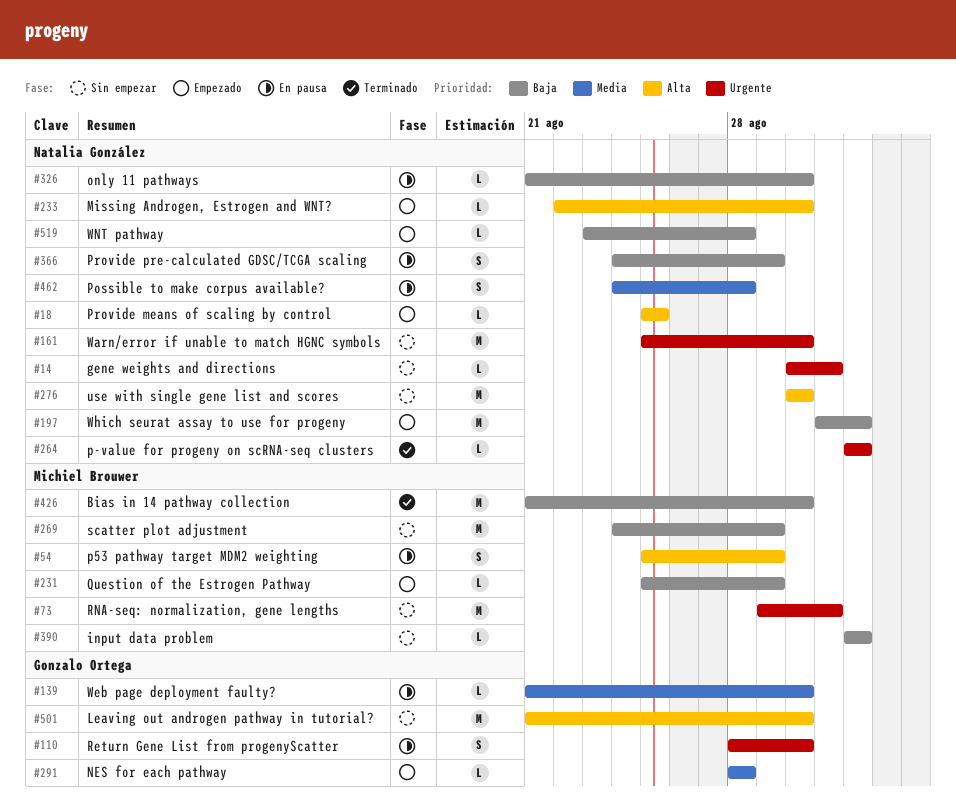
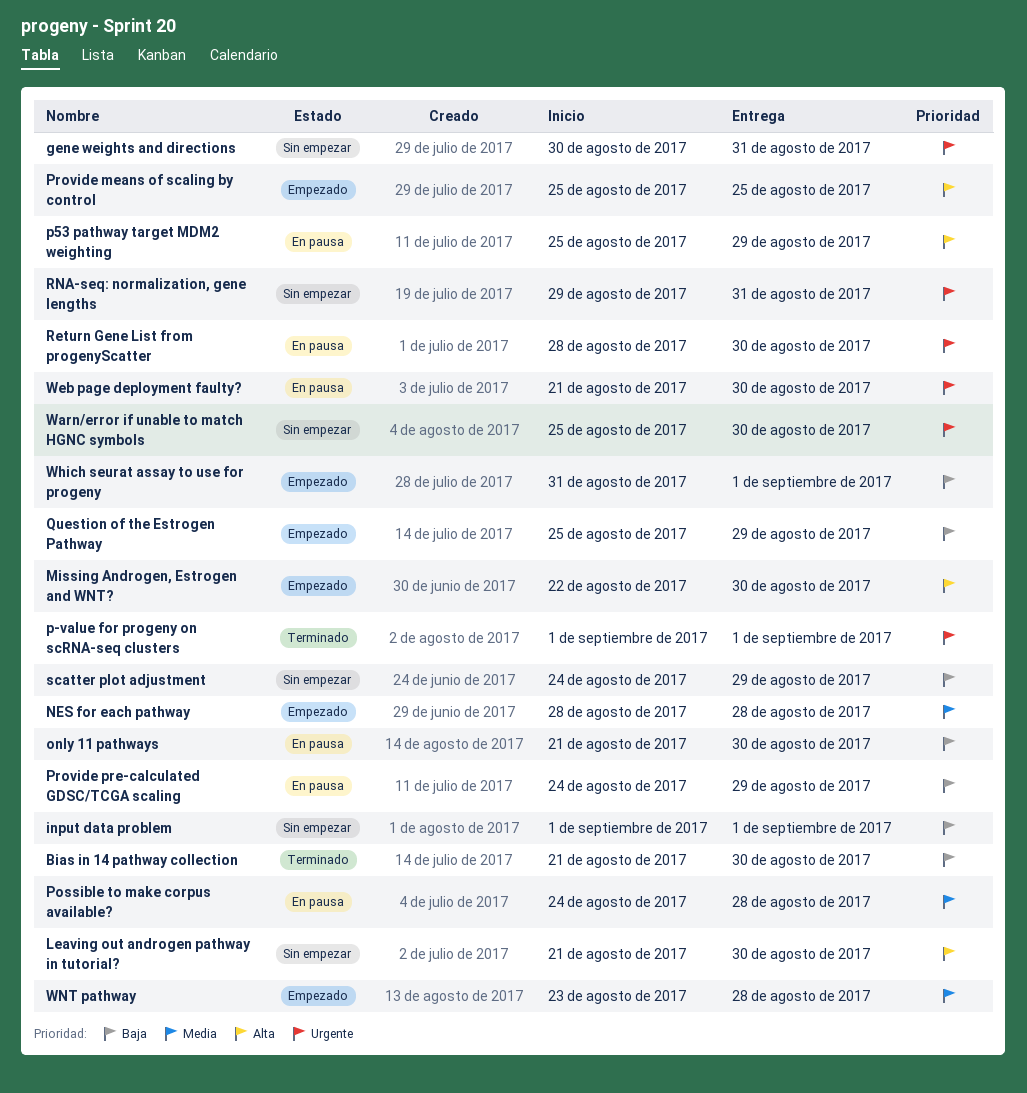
use with single gene list and scores: present -> none
Web page deployment faulty?, priority: Media -> Urgente
WNT pathway, priority: Baja -> Media

